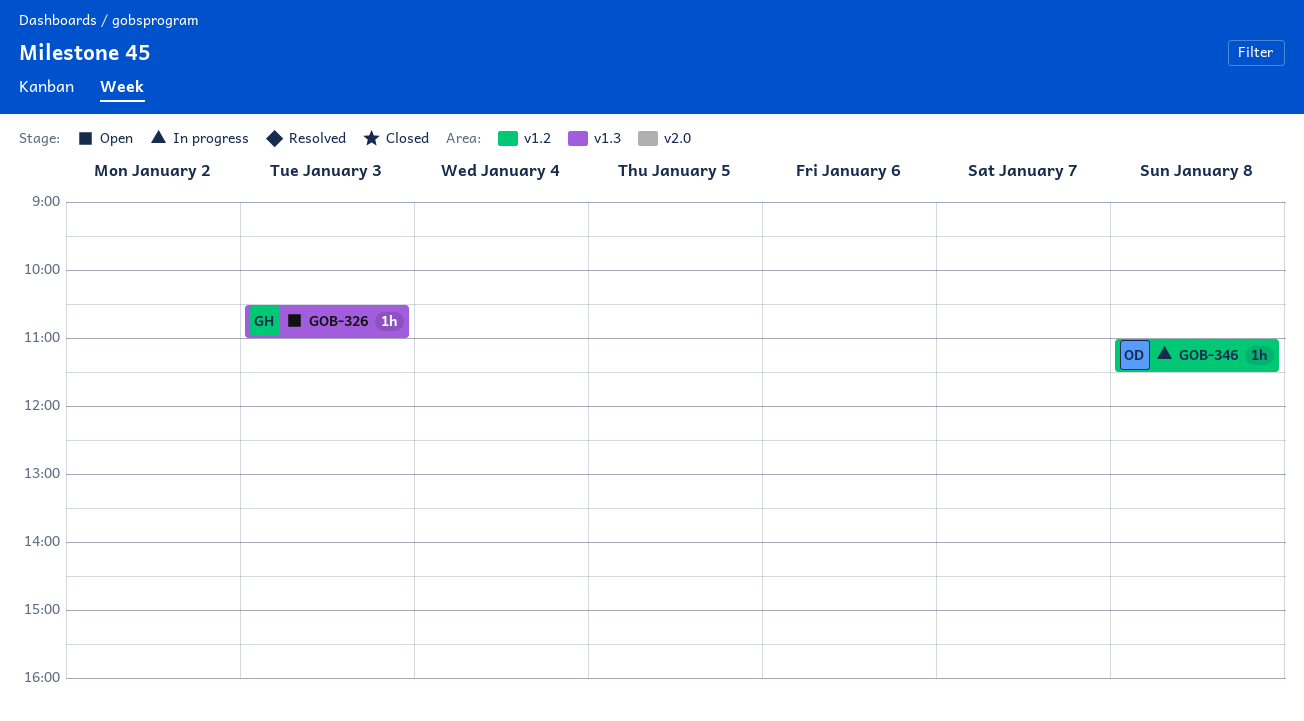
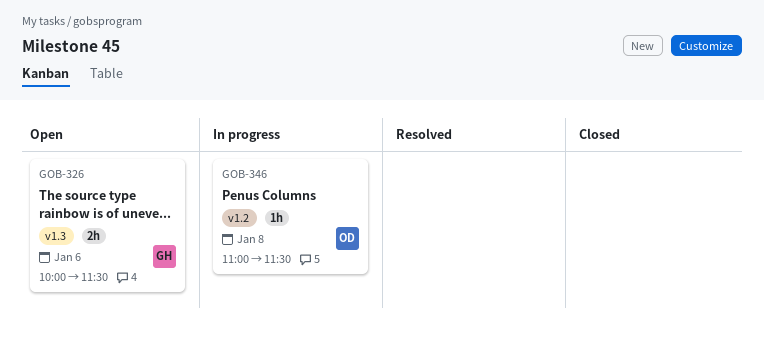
GOB-326, estimate: 1h -> 2h
GOB-326, day: Jan 3 -> Jan 6
GOB-326, begins: 10:30 -> 10:00
GOB-326, ends: 11:00 -> 11:30

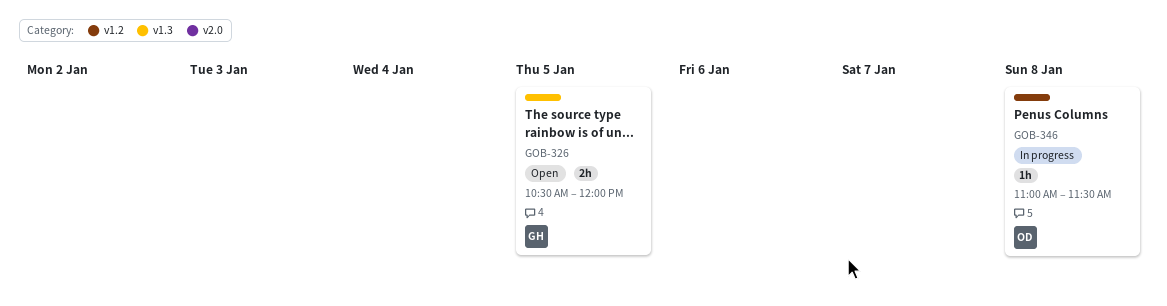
GOB-326, day: Jan 6 -> Jan 5
GOB-326, begins: 10:00 -> 10:30
GOB-326, ends: 11:30 -> 12:00

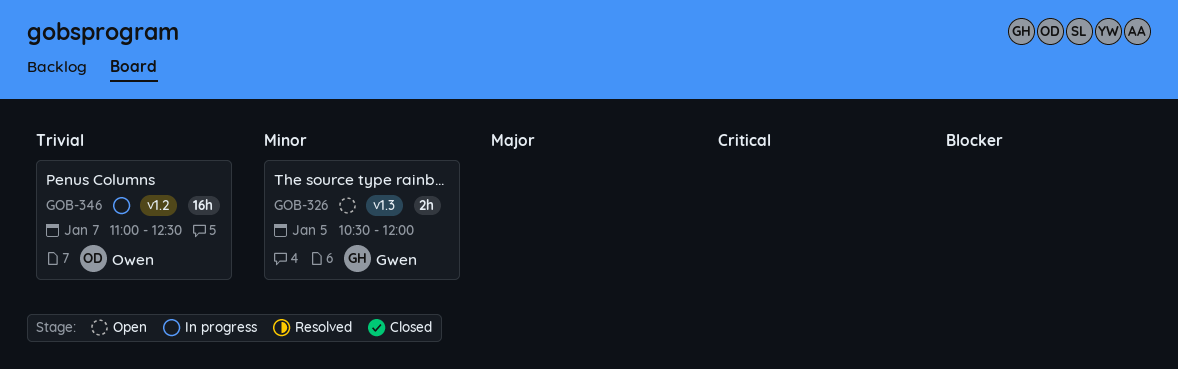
GOB-346, estimate: 1h -> 16h
GOB-346, day: Jan 8 -> Jan 7
GOB-346, ends: 11:30 -> 12:30

